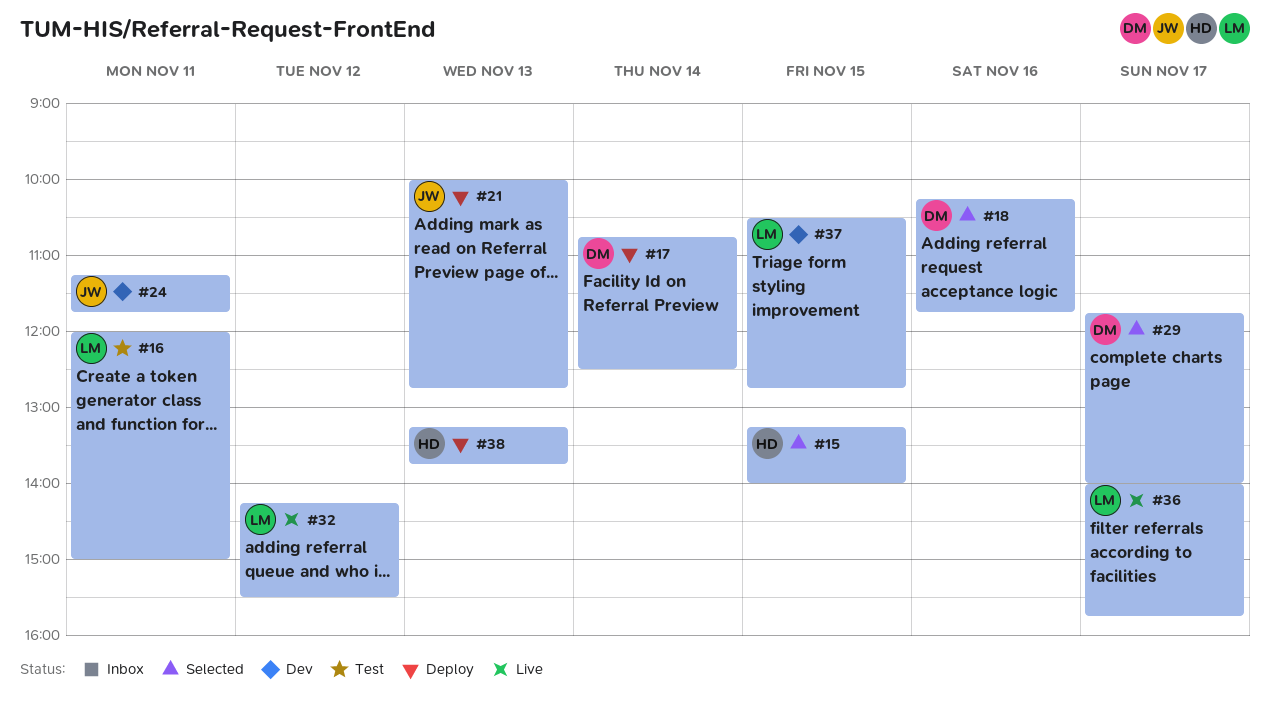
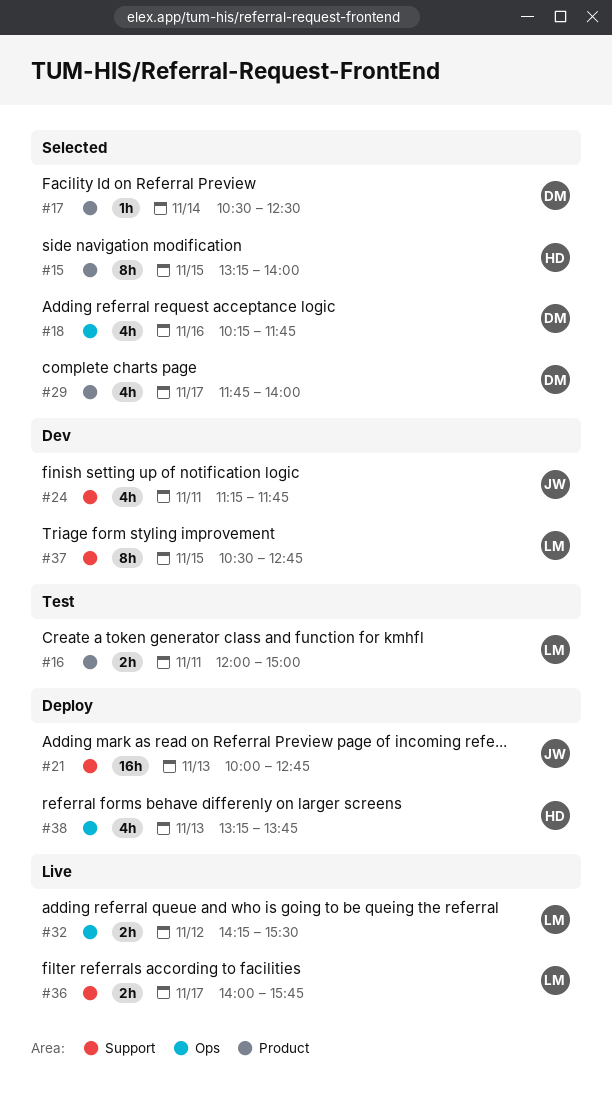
#17, status: Deploy -> Selected
#17, begins: 10:45 -> 10:30

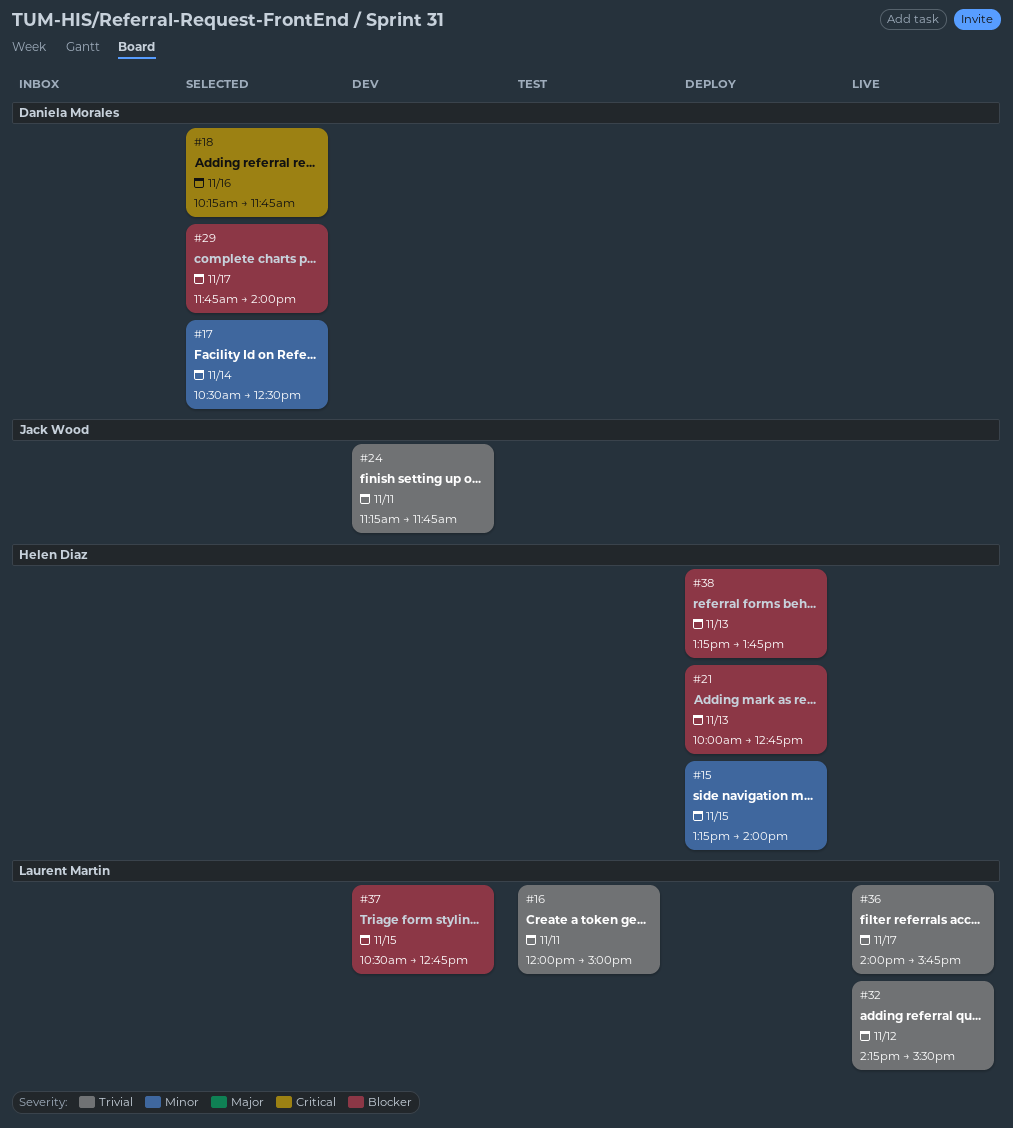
#15, status: Selected -> Deploy
#21, owner: Jack Wood -> Helen Diaz

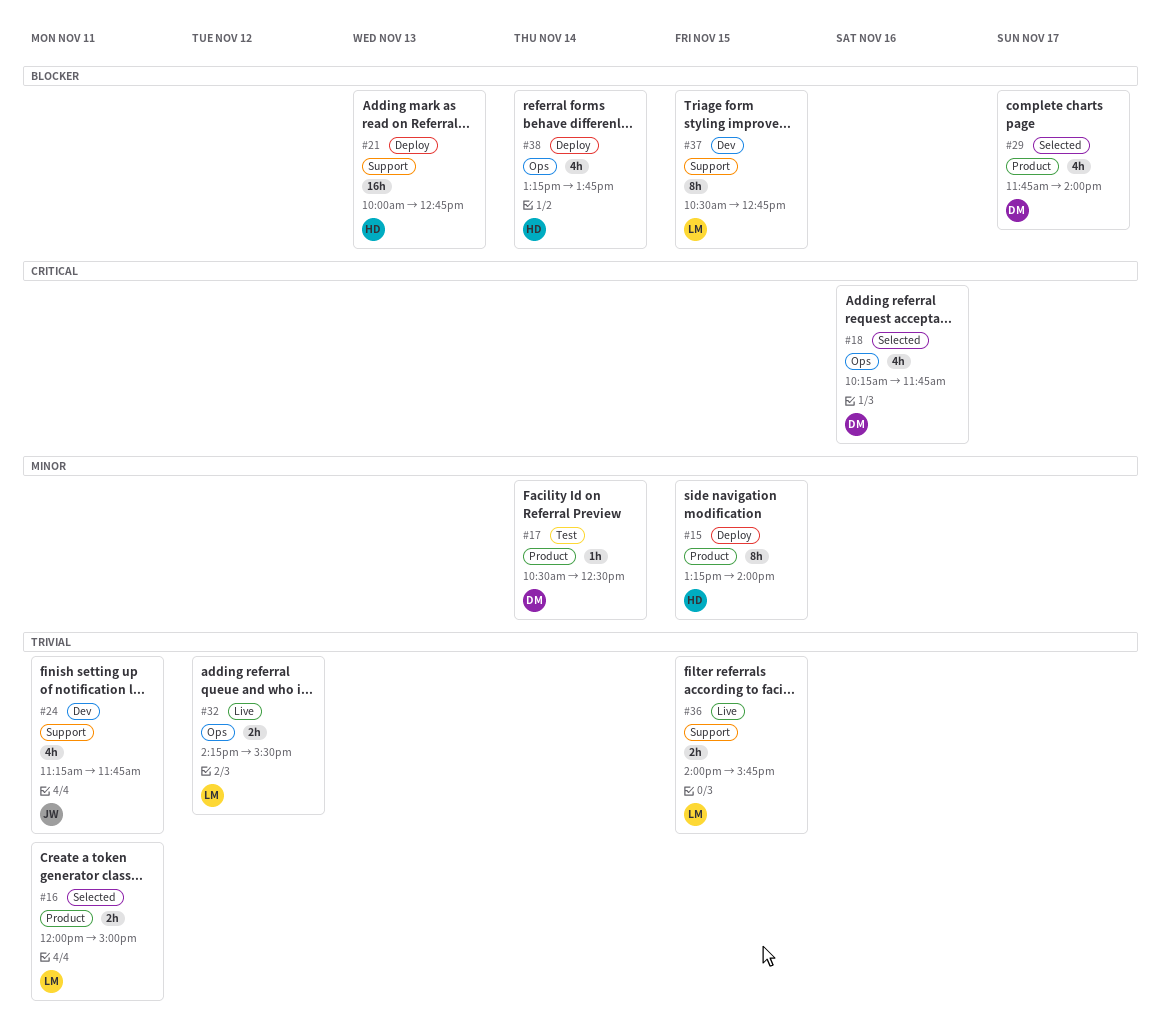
#16, status: Test -> Selected
#17, status: Selected -> Test
#36, day: Nov 17 -> Nov 15
#38, day: Nov 13 -> Nov 14

